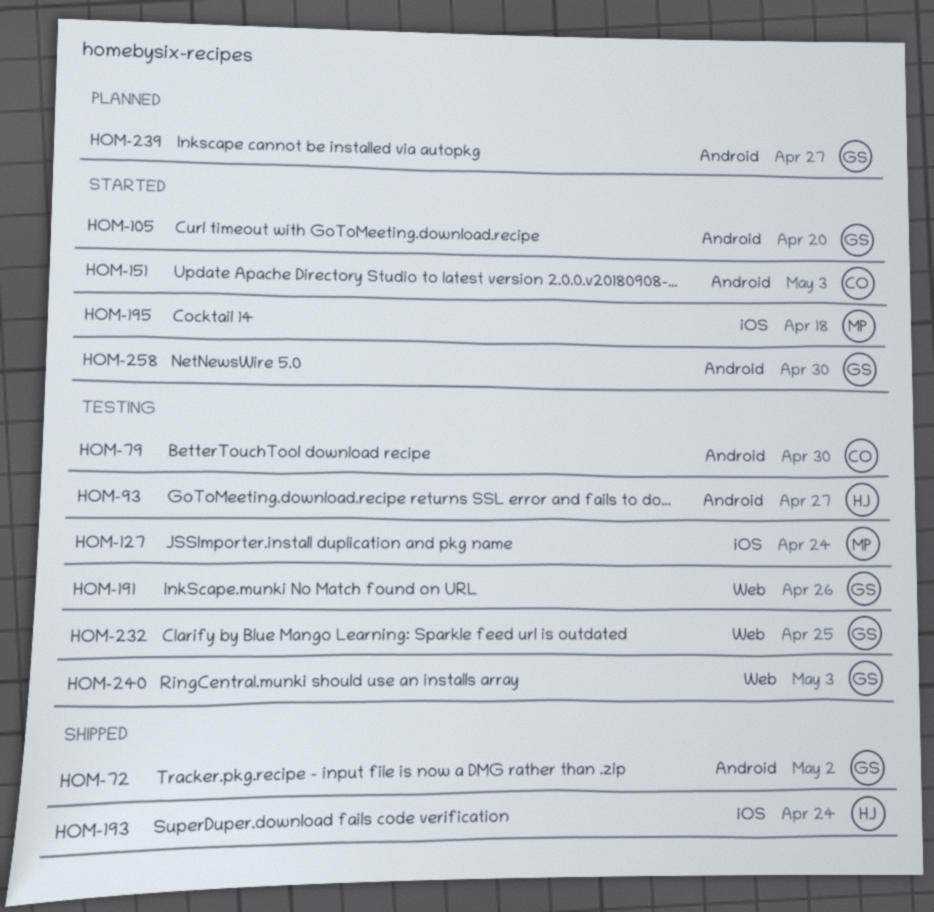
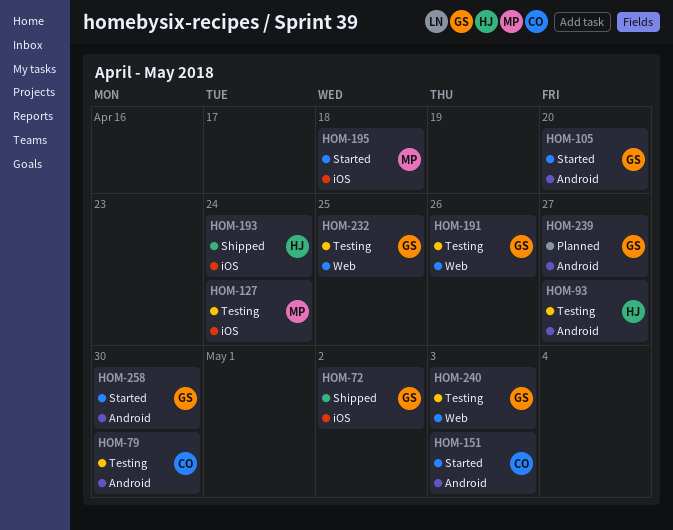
HOM-72, label: Android -> iOS

